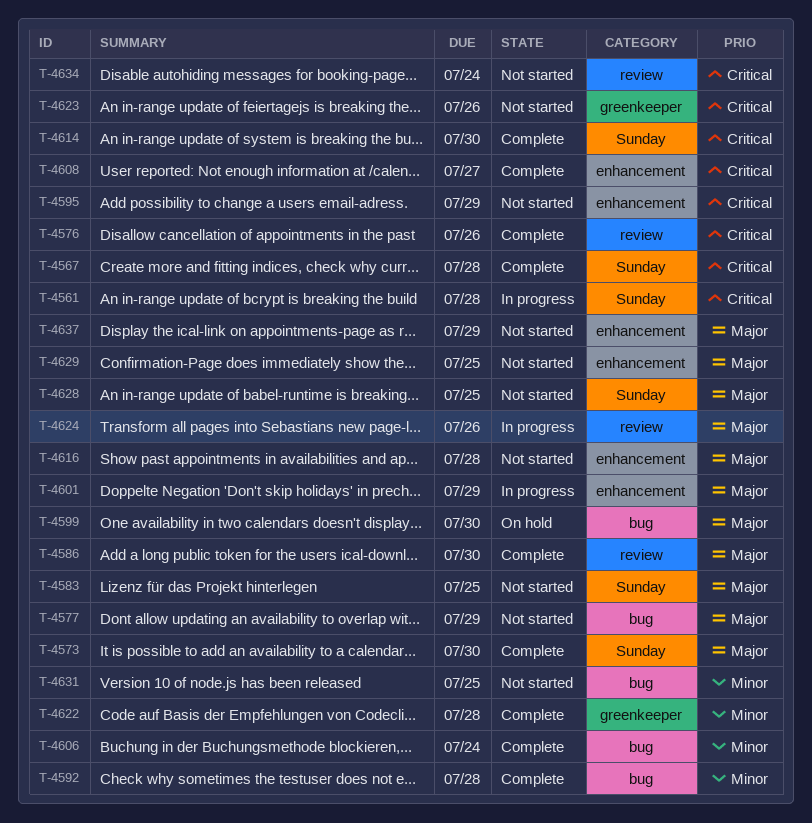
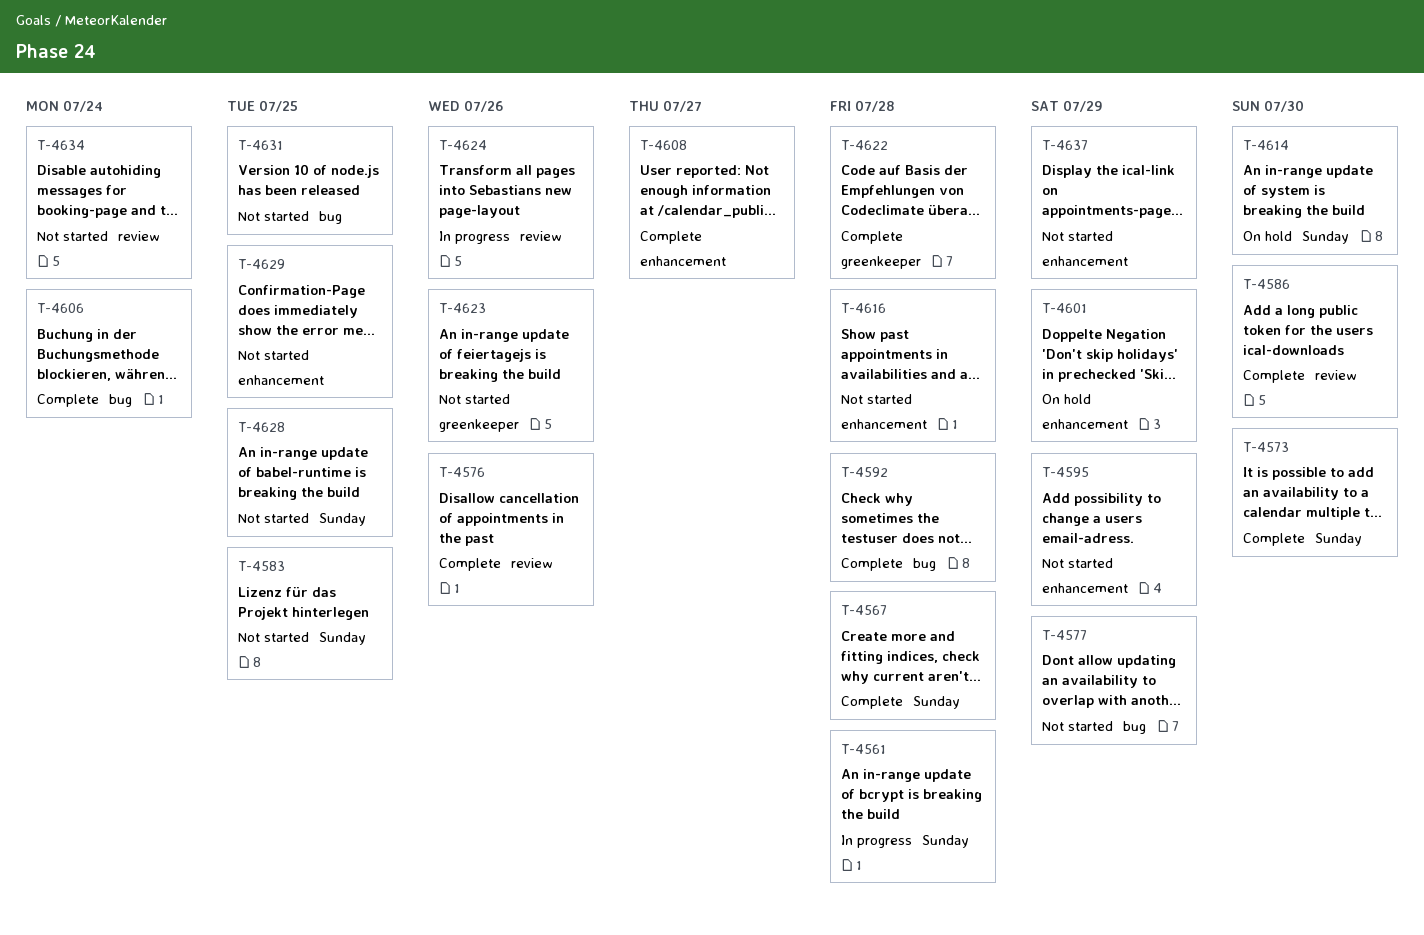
T-4599: present -> none
T-4601, status: In progress -> On hold
T-4614, status: Complete -> On hold

